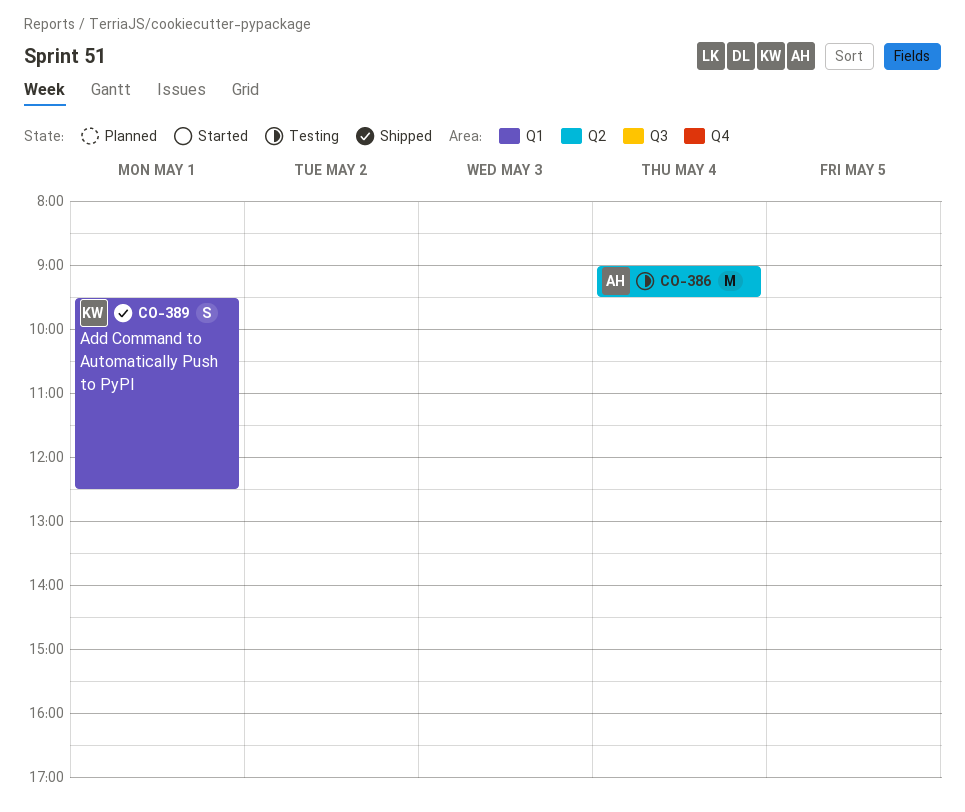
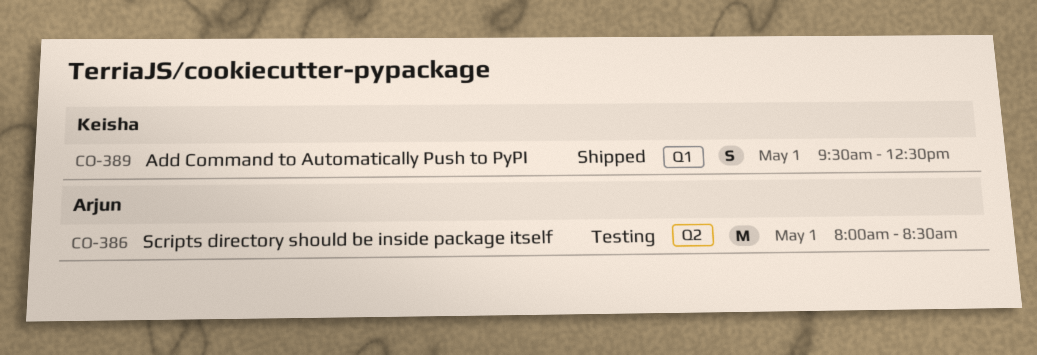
CO-386, day: May 4 -> May 1
CO-386, begins: 09:00 -> 08:00
CO-386, ends: 09:30 -> 08:30

